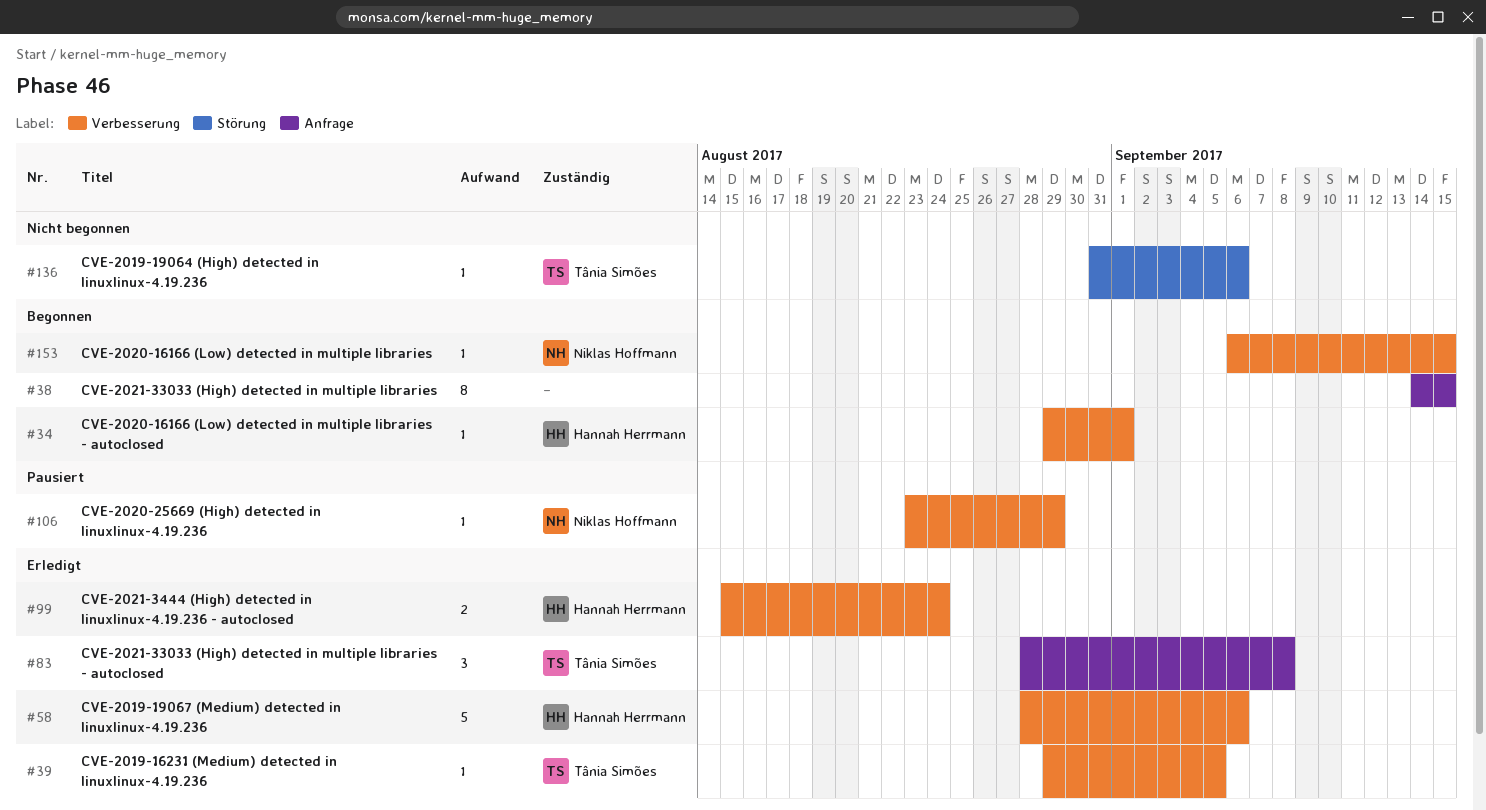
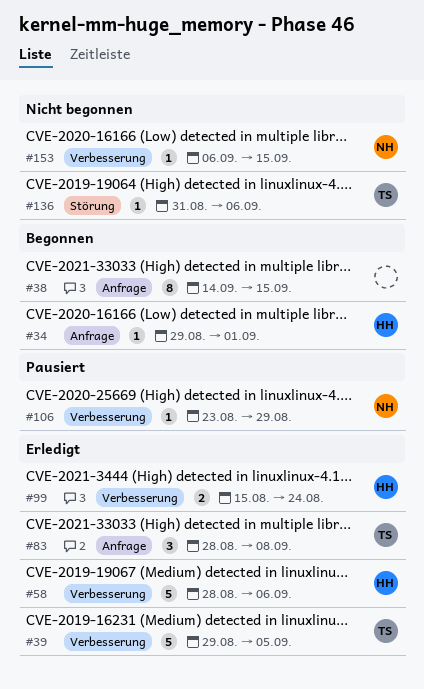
#34, label: Verbesserung -> Anfrage
#39, estimate: 1 -> 5
#153, status: Begonnen -> Nicht begonnen

